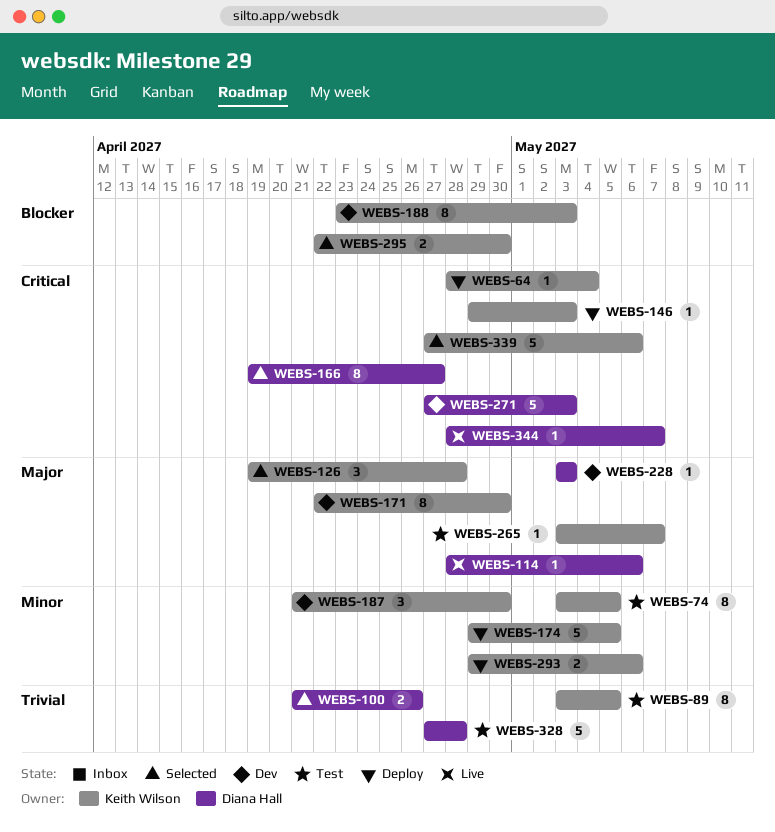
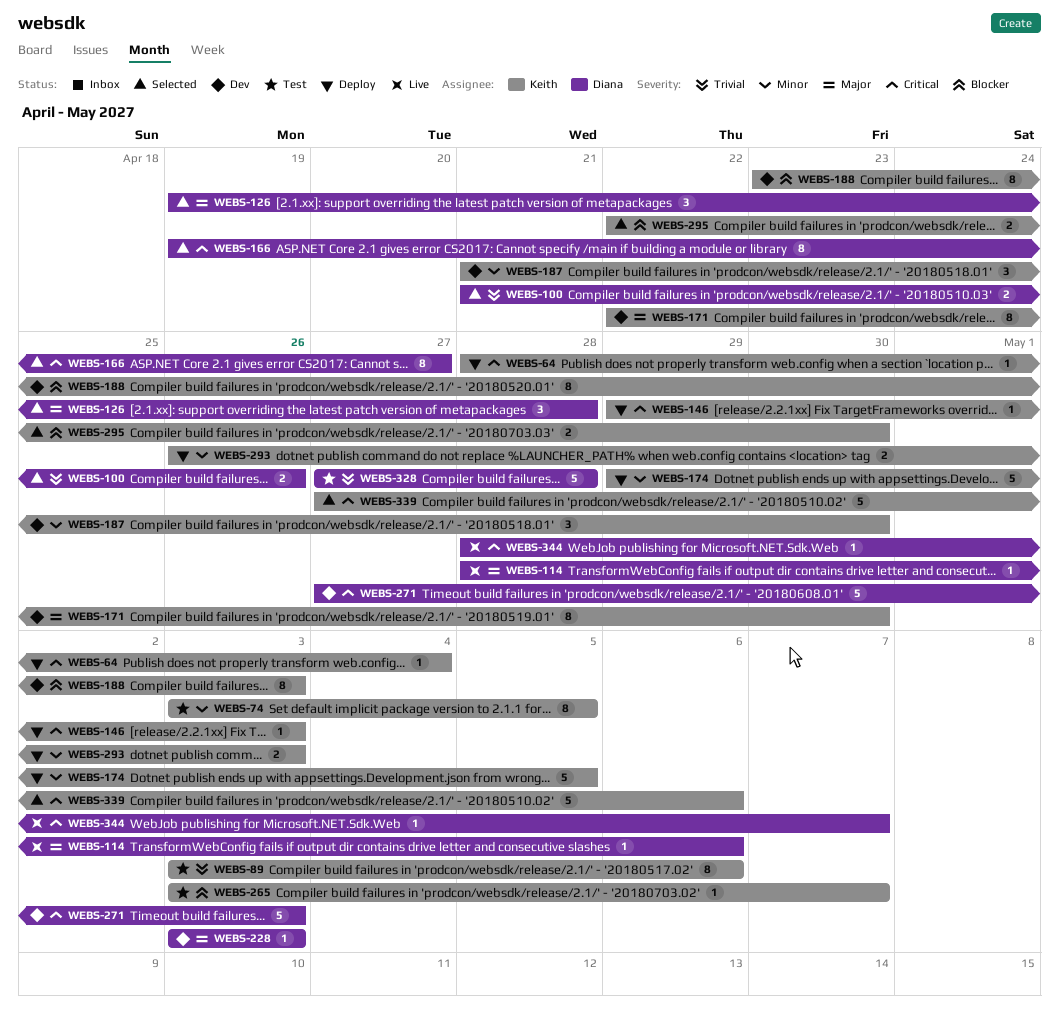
WEBS-89, due: May 5 -> May 6
WEBS-126, owner: Keith Wilson -> Diana Hall
WEBS-265, priority: Major -> Blocker
WEBS-293, start: Apr 29 -> Apr 26
WEBS-293, due: May 6 -> May 3

